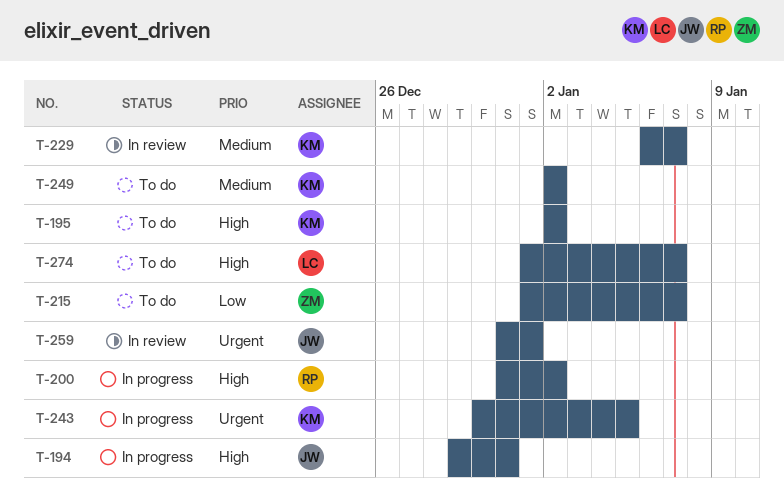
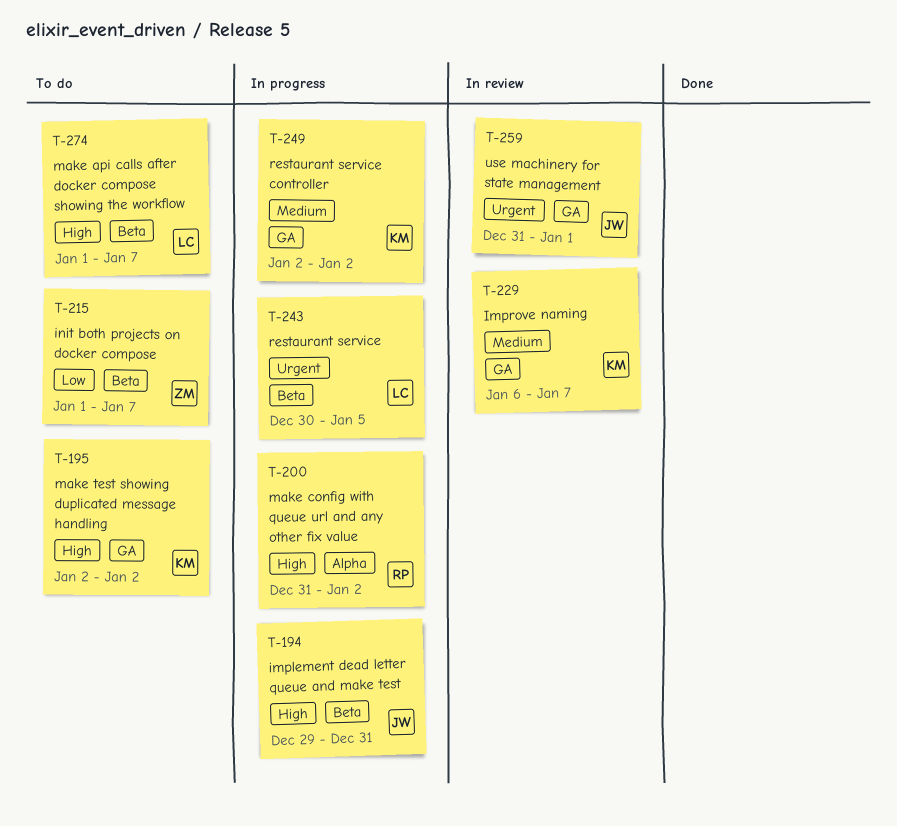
T-243, owner: KM -> LC
T-249, status: To do -> In progress

